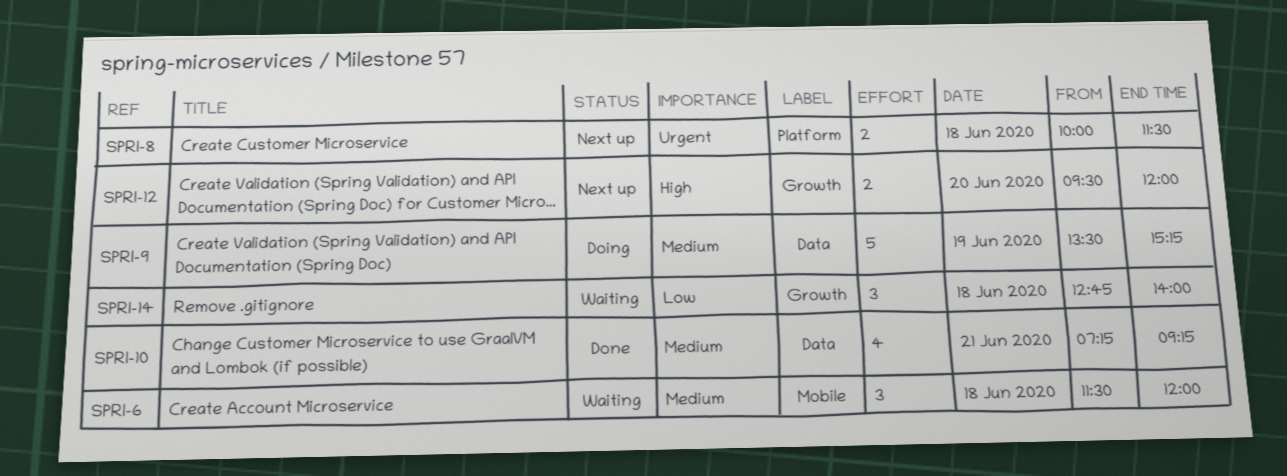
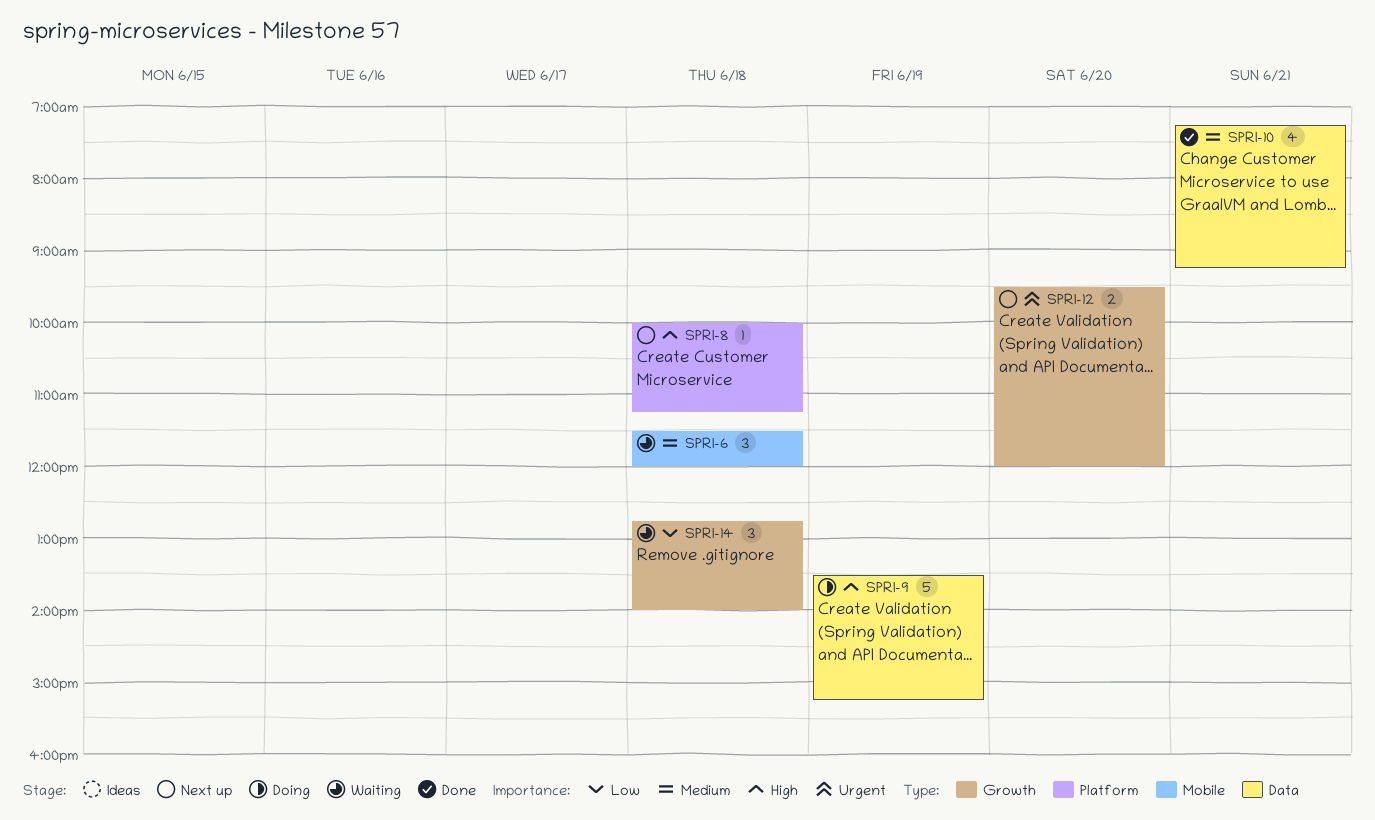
SPRI-8, priority: Urgent -> High
SPRI-8, estimate: 2 -> 1
SPRI-8, ends: 11:30 -> 11:15
SPRI-9, priority: Medium -> High
SPRI-12, priority: High -> Urgent

